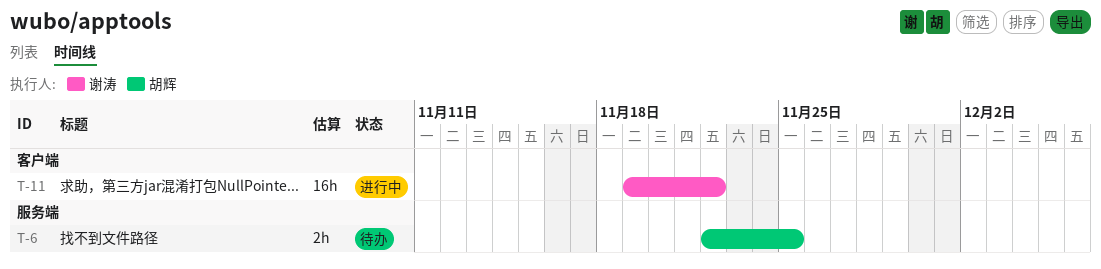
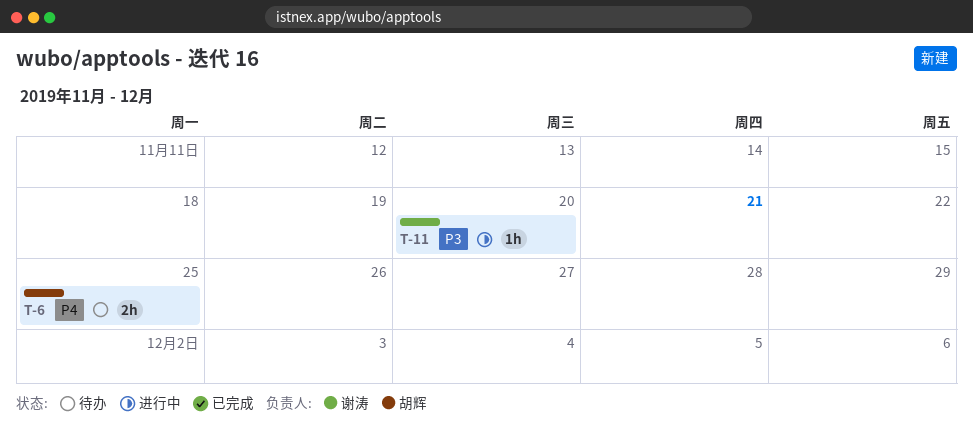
T-11, estimate: 16h -> 1h
T-11, due: Nov 22 -> Nov 20

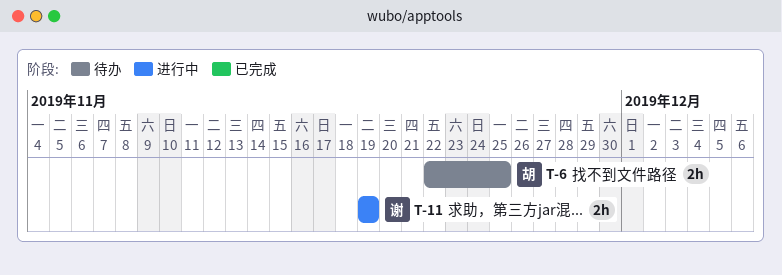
T-11, estimate: 1h -> 2h
T-11, due: Nov 20 -> Nov 19

